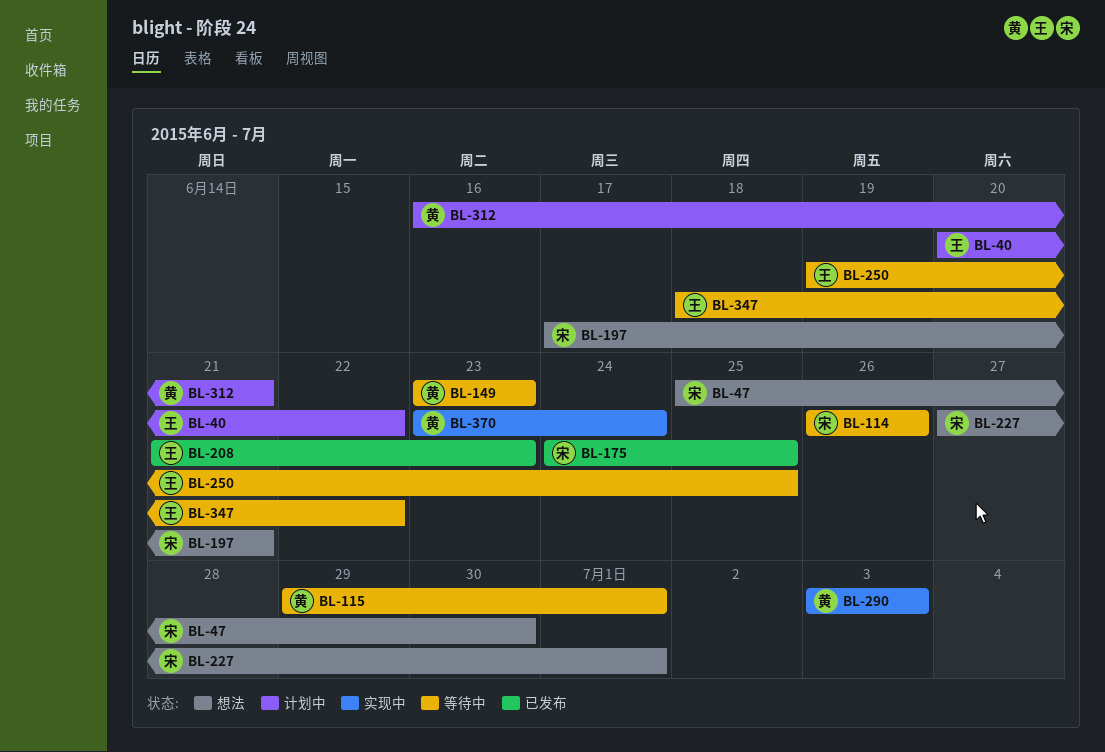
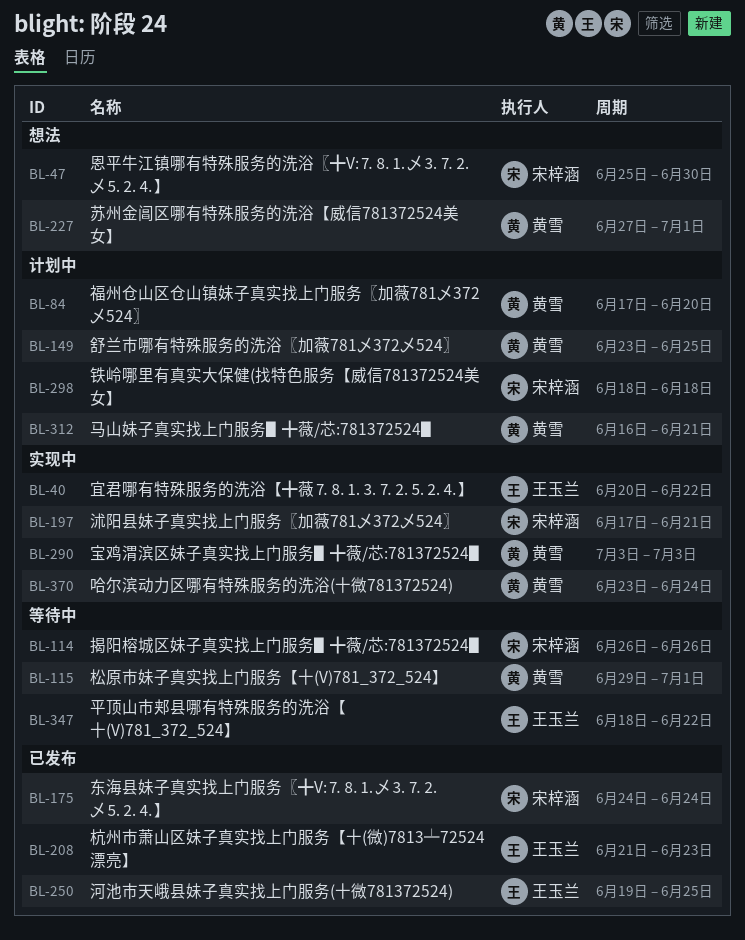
BL-40, status: 计划中 -> 实现中
BL-84: none -> present
BL-149, status: 等待中 -> 计划中
BL-149, due: Jun 23 -> Jun 25
BL-175, due: Jun 25 -> Jun 24
BL-197, status: 想法 -> 实现中
BL-227, owner: 宋梓涵 -> 黄雪
BL-250, status: 等待中 -> 已发布
BL-298: none -> present

